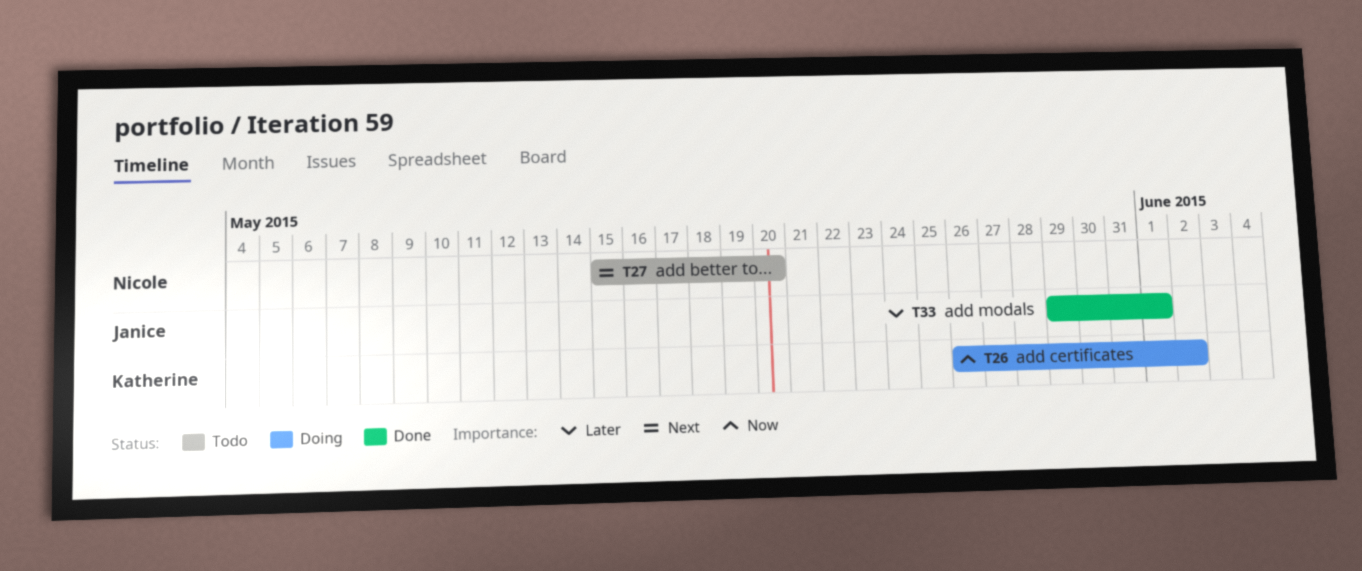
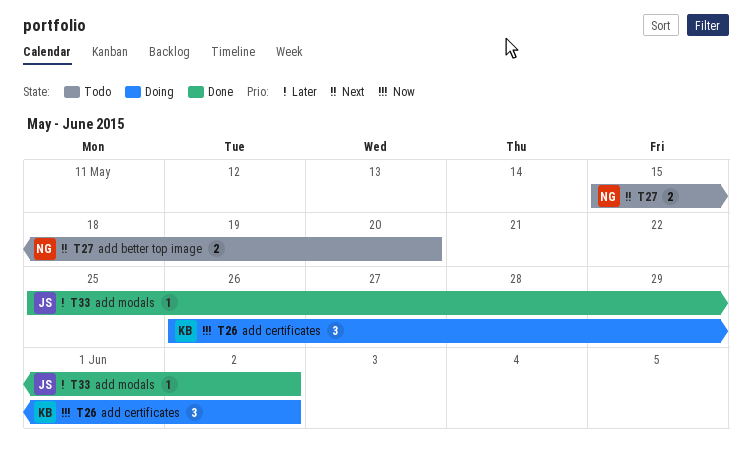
T33, start: May 29 -> May 25
T33, due: Jun 1 -> Jun 2

